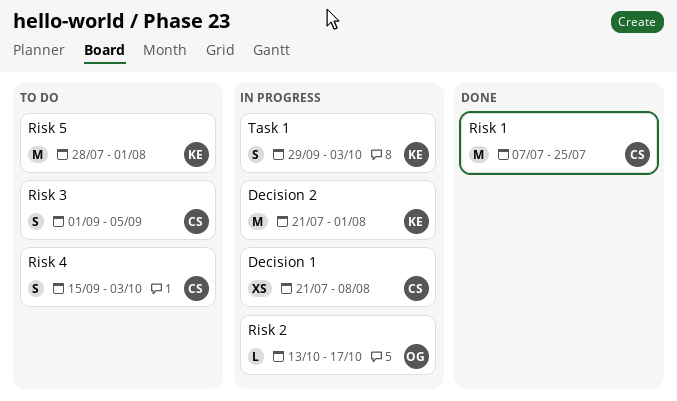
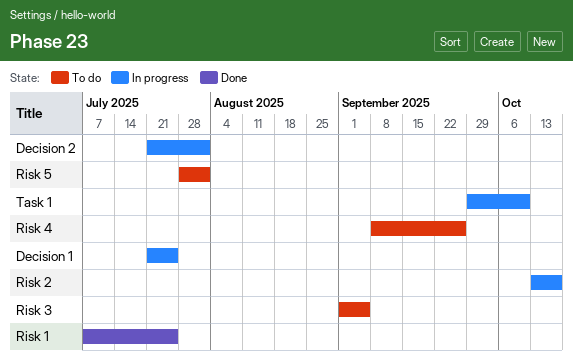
Decision 1, due: Aug 8 -> Jul 25
Risk 4, start: Sep 15 -> Sep 8
Risk 4, due: Oct 3 -> Sep 26
Task 1, due: Oct 3 -> Oct 10

